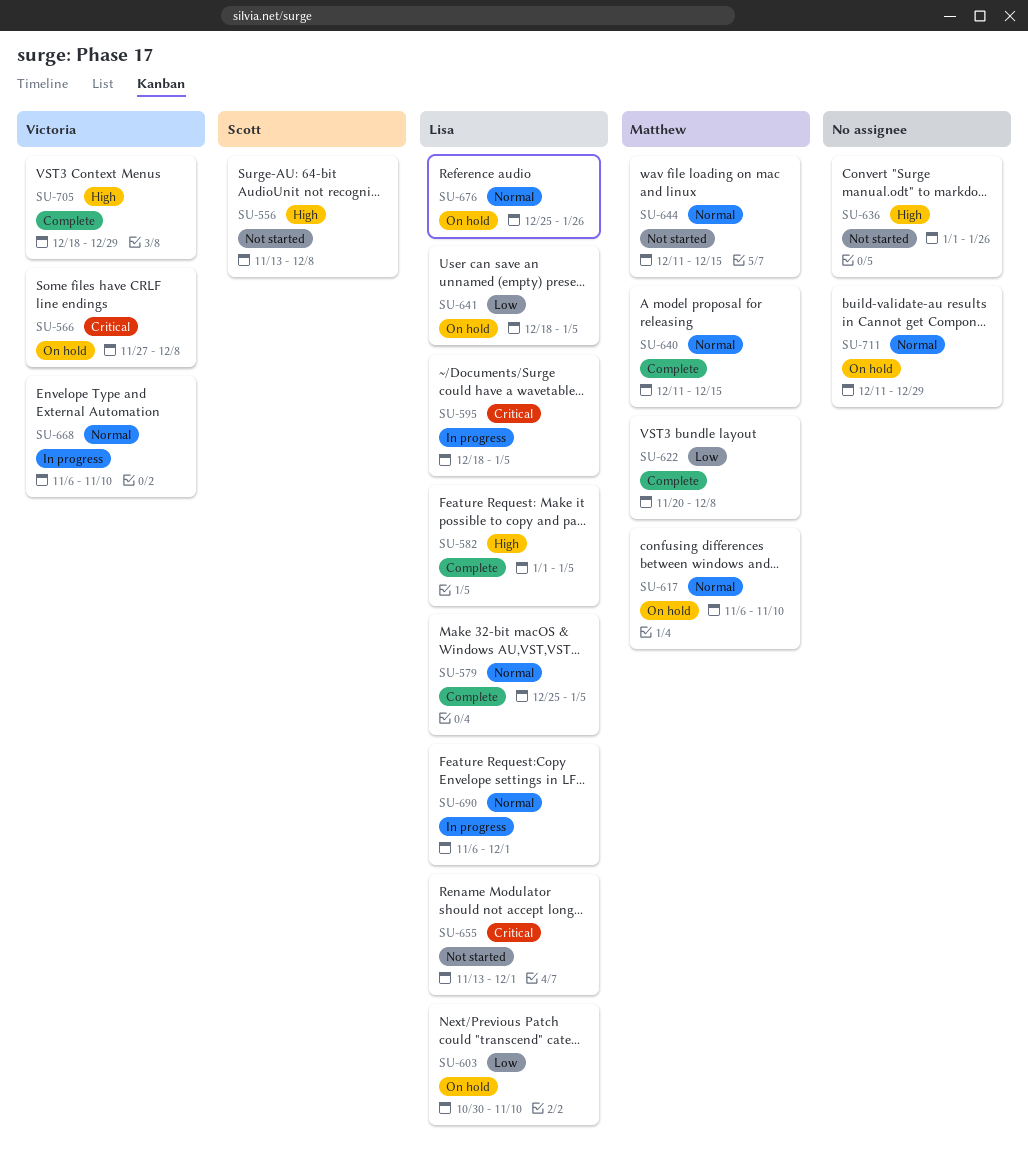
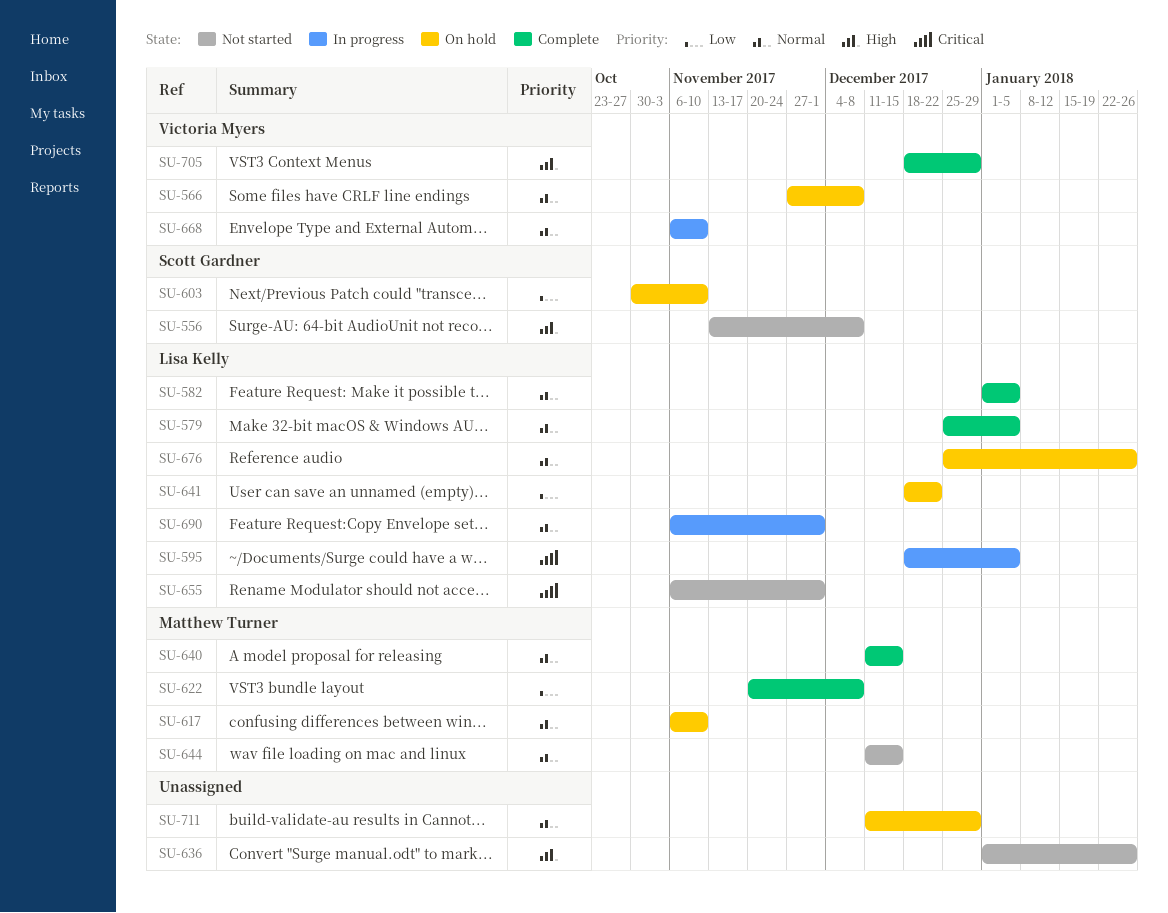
SU-566, priority: Critical -> Normal
SU-582, priority: High -> Normal
SU-603, owner: Lisa Kelly -> Scott Gardner
SU-641, due: Jan 5 -> Dec 22
SU-655, start: Nov 13 -> Nov 6

